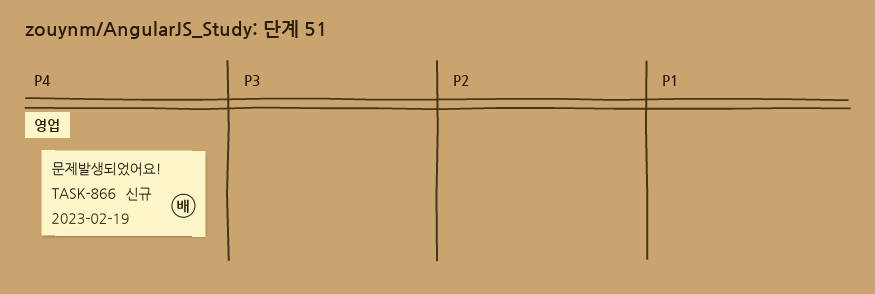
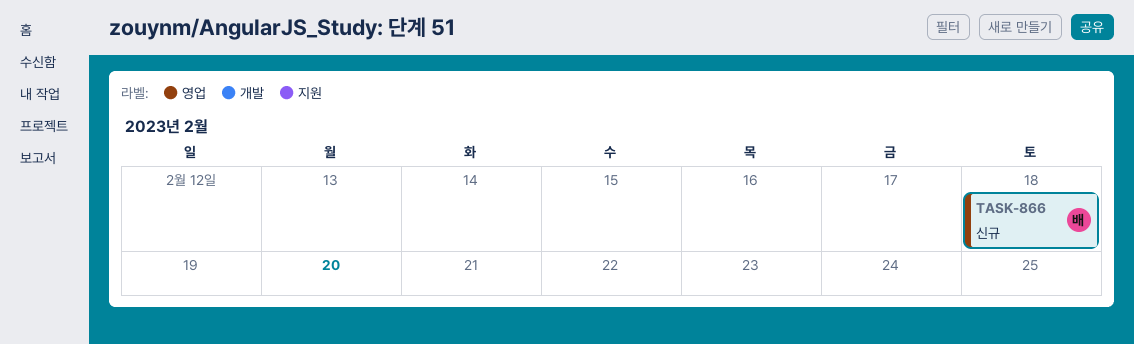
TASK-866, due: Feb 19 -> Feb 18

